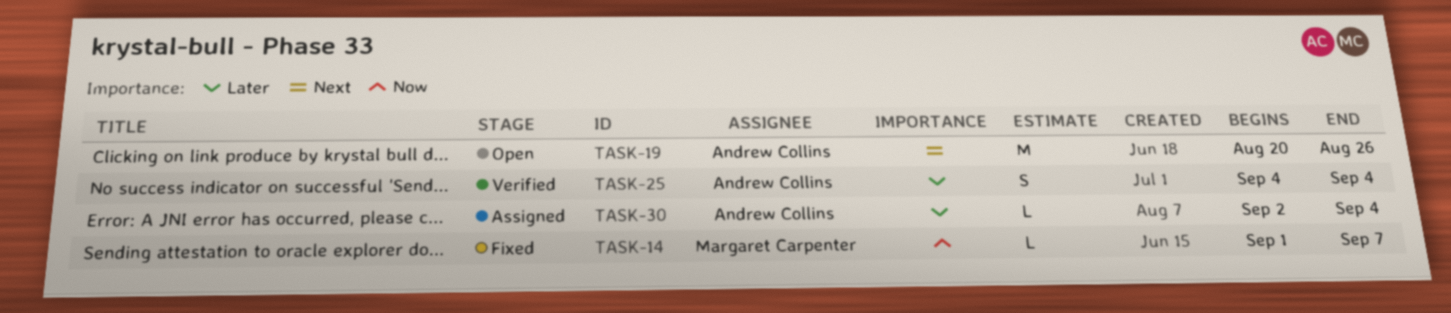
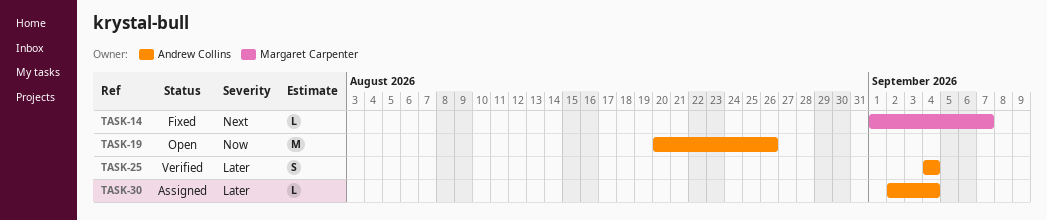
TASK-14, priority: Now -> Next
TASK-19, priority: Next -> Now

